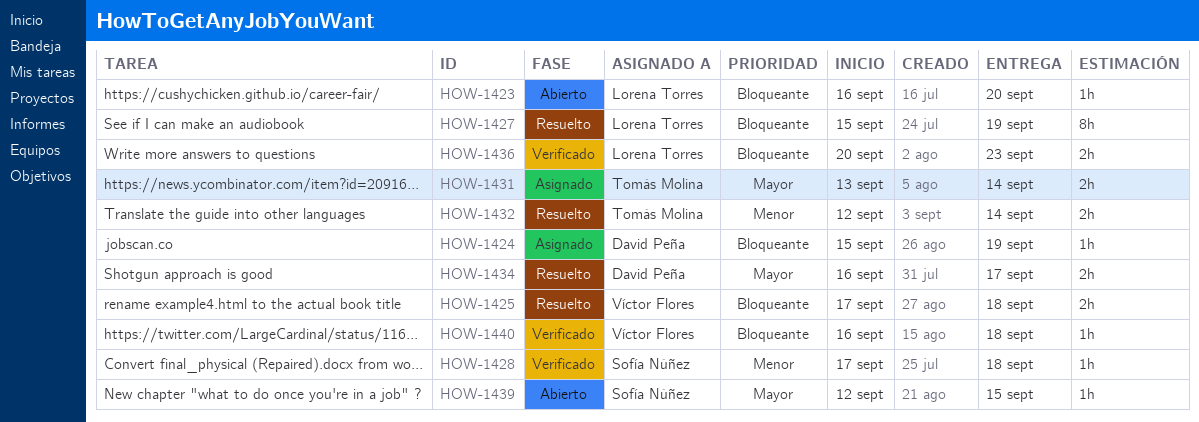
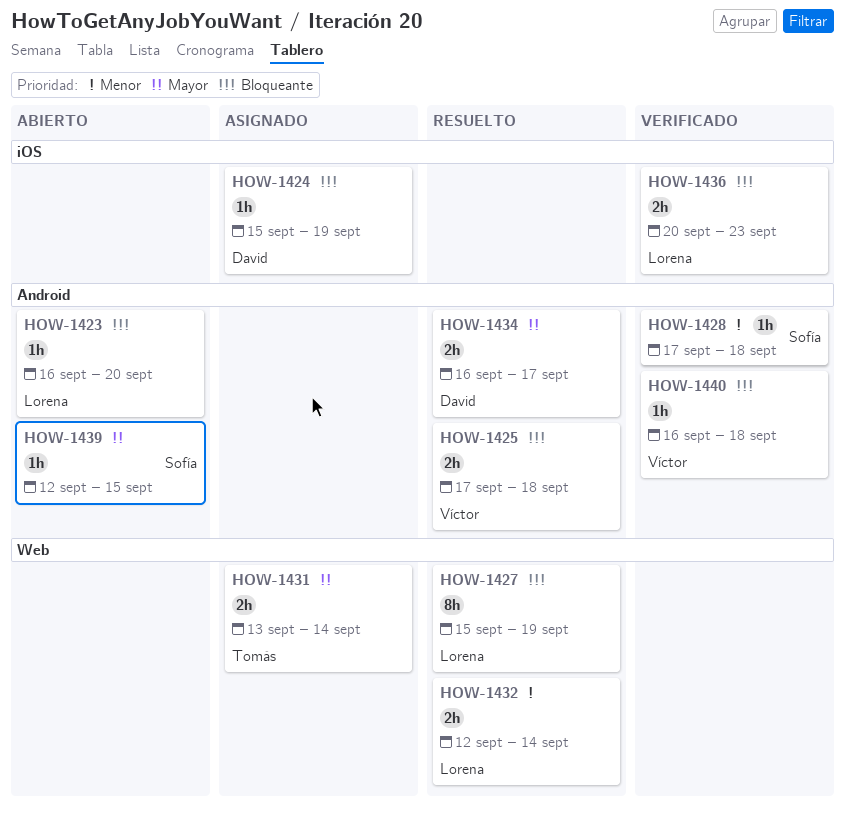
HOW-1432, owner: Tomás Molina -> Lorena Torres

